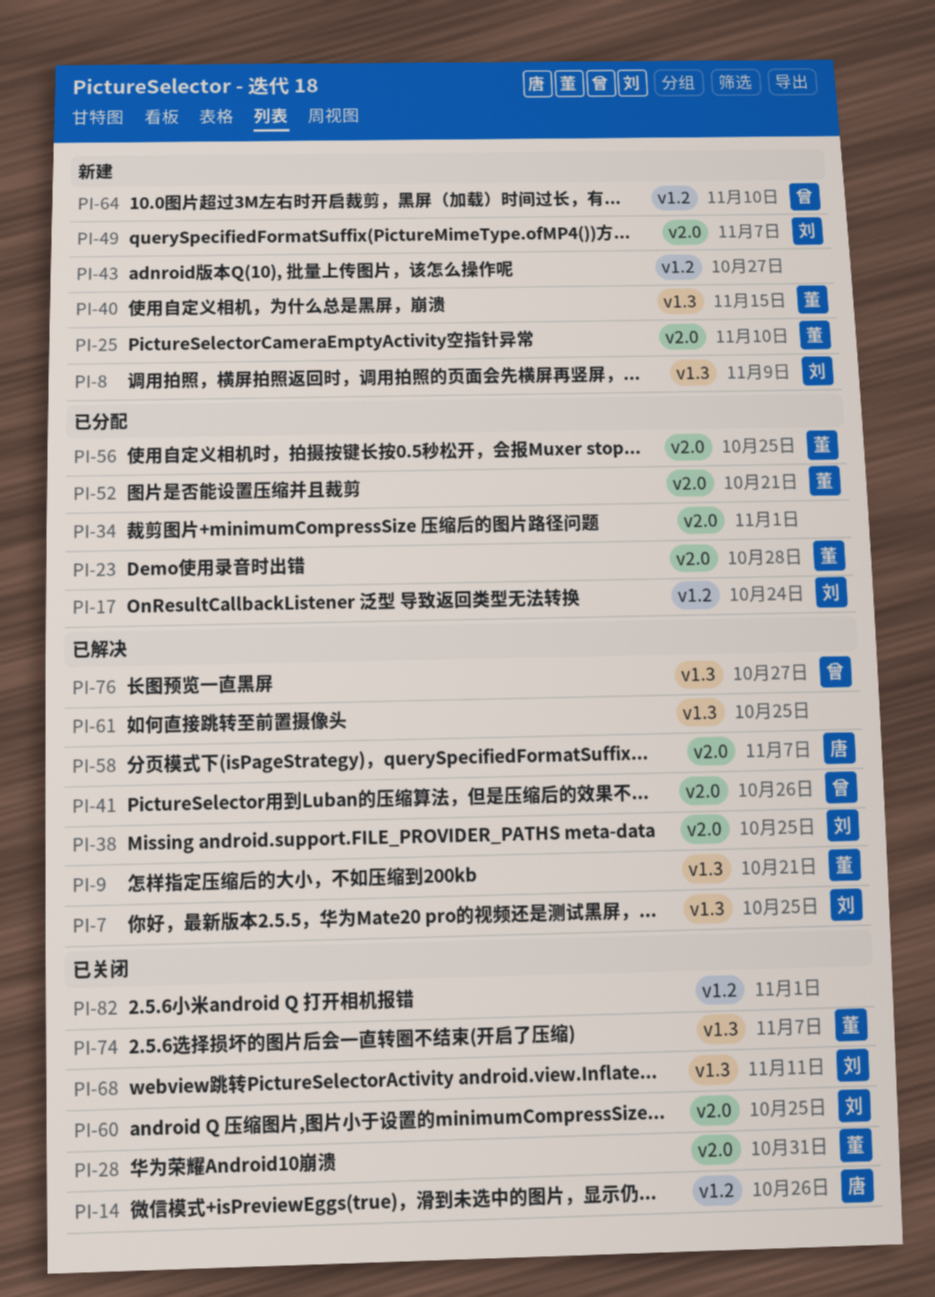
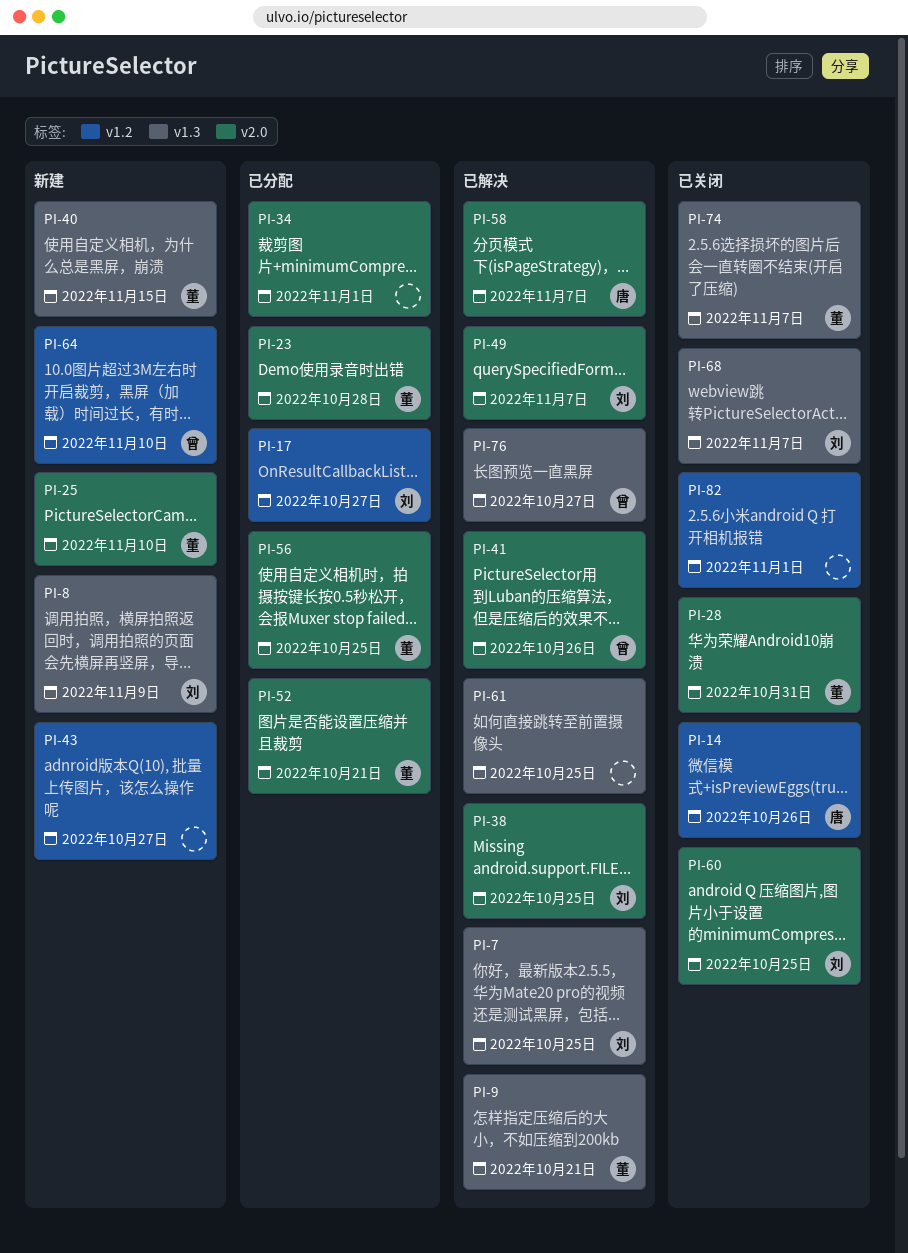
PI-17, due: Oct 24 -> Oct 27
PI-49, status: 新建 -> 已解决
PI-68, due: Nov 11 -> Nov 7

